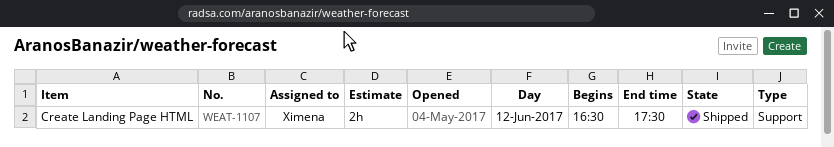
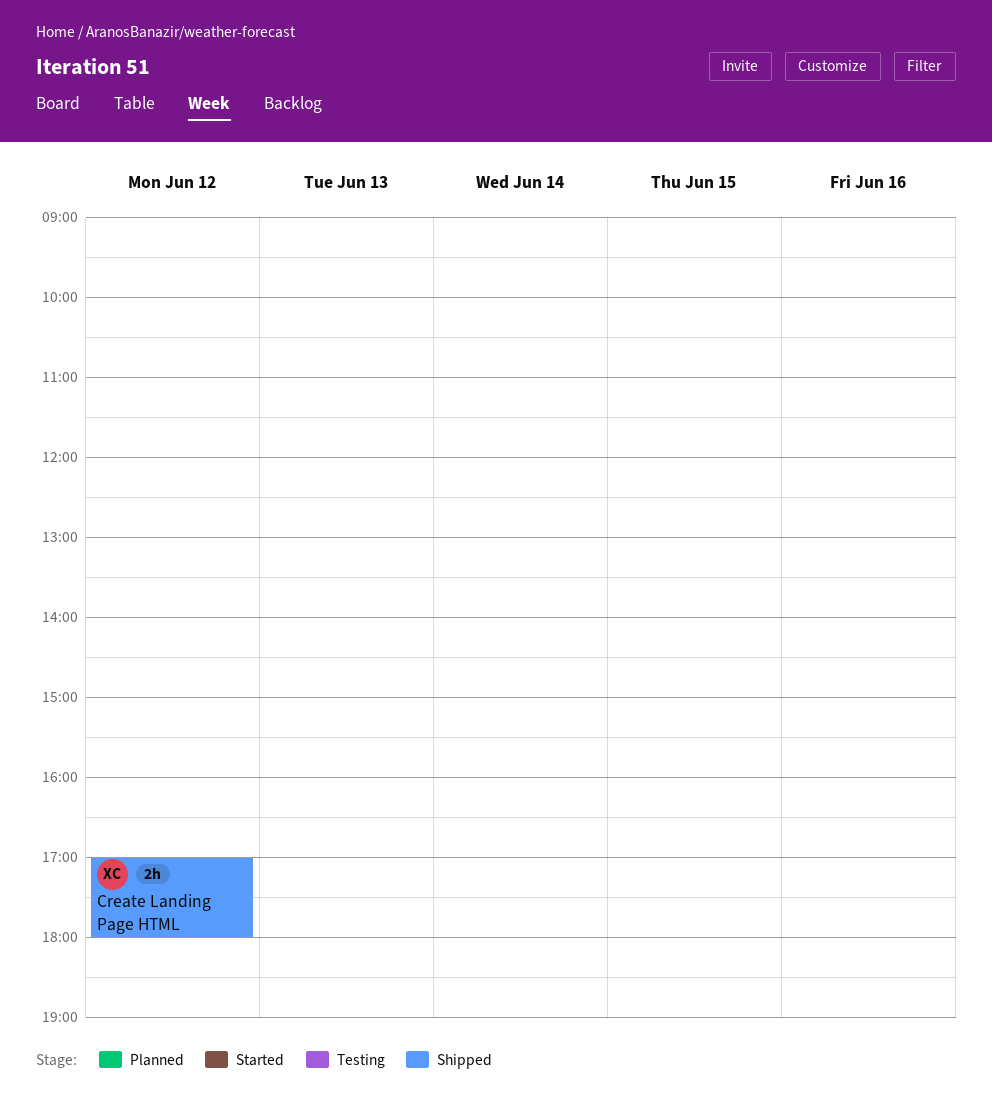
Create Landing Page HTML, begins: 16:30 -> 17:00
Create Landing Page HTML, ends: 17:30 -> 18:00

